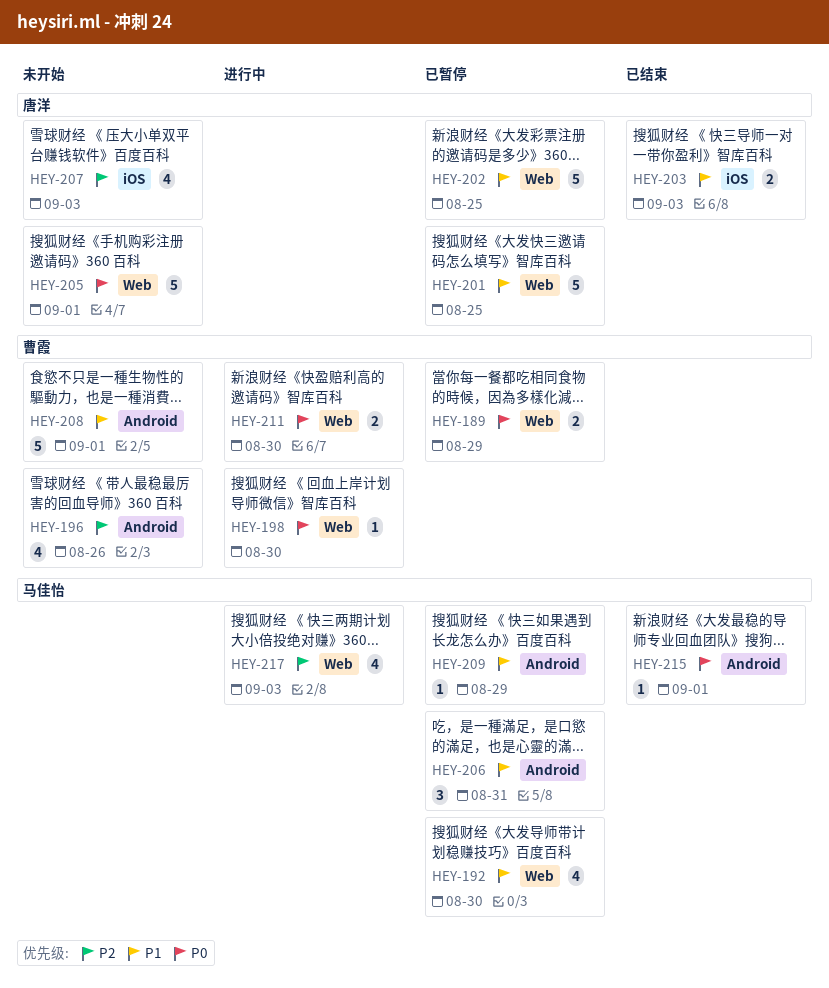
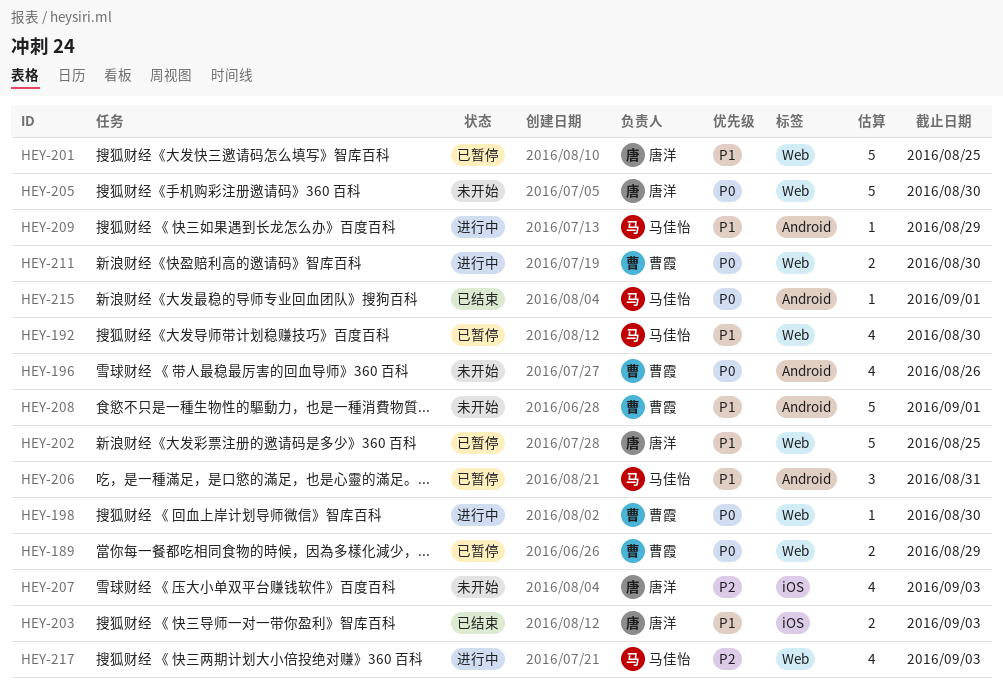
HEY-196, priority: P2 -> P0
HEY-205, due: Sep 1 -> Aug 30
HEY-209, status: 已暂停 -> 进行中

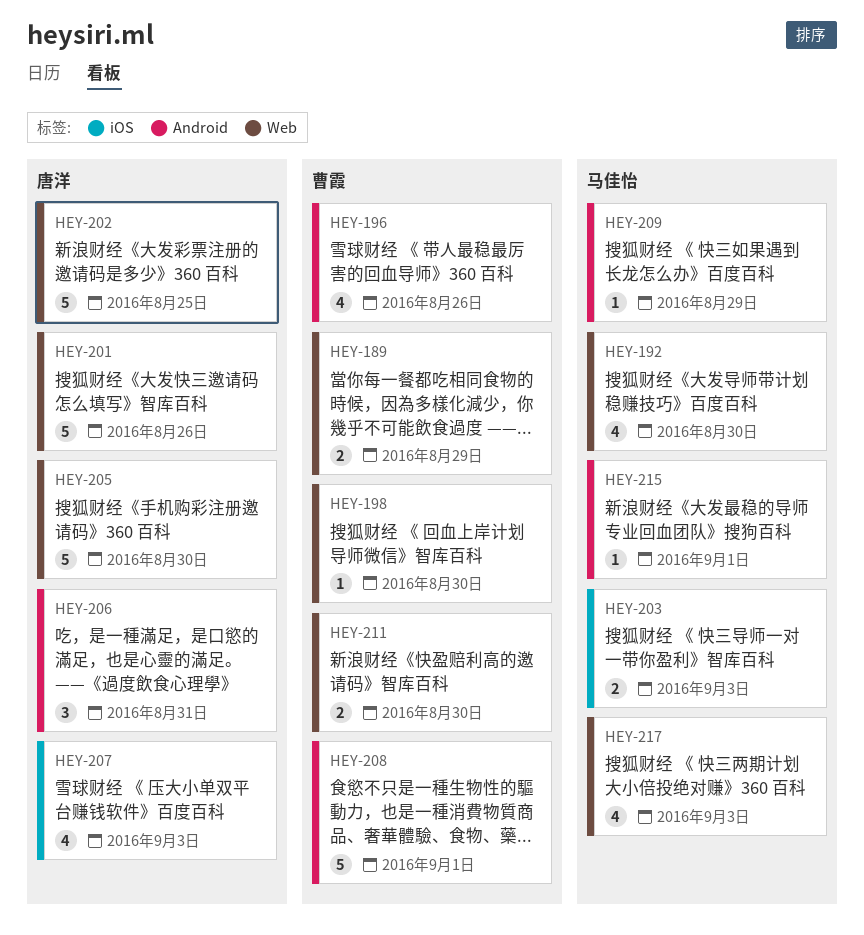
HEY-201, due: Aug 25 -> Aug 26
HEY-203, owner: 唐洋 -> 马佳怡
HEY-206, owner: 马佳怡 -> 唐洋

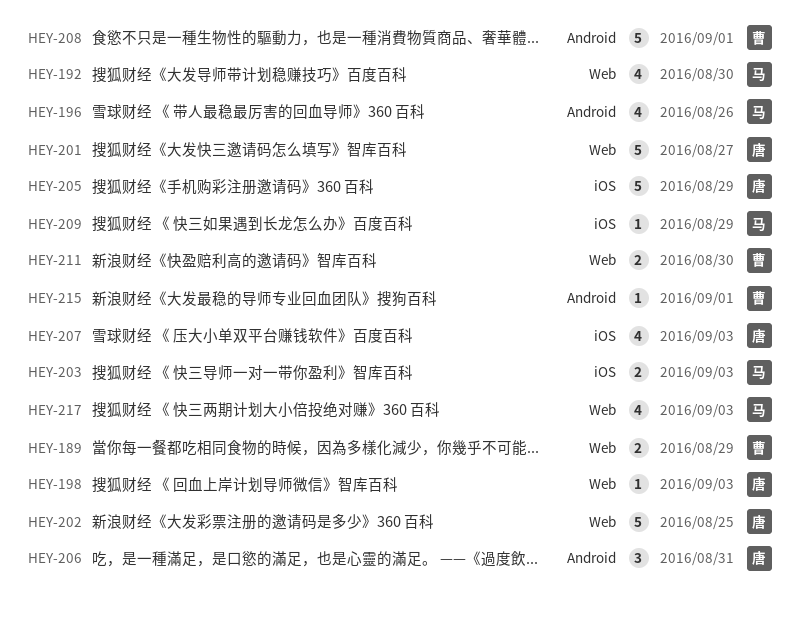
HEY-196, owner: 曹霞 -> 马佳怡
HEY-198, owner: 曹霞 -> 唐洋
HEY-198, due: Aug 30 -> Sep 3
HEY-201, due: Aug 26 -> Aug 27
HEY-205, label: Web -> iOS
HEY-205, due: Aug 30 -> Aug 29
HEY-209, label: Android -> iOS
HEY-215, owner: 马佳怡 -> 曹霞

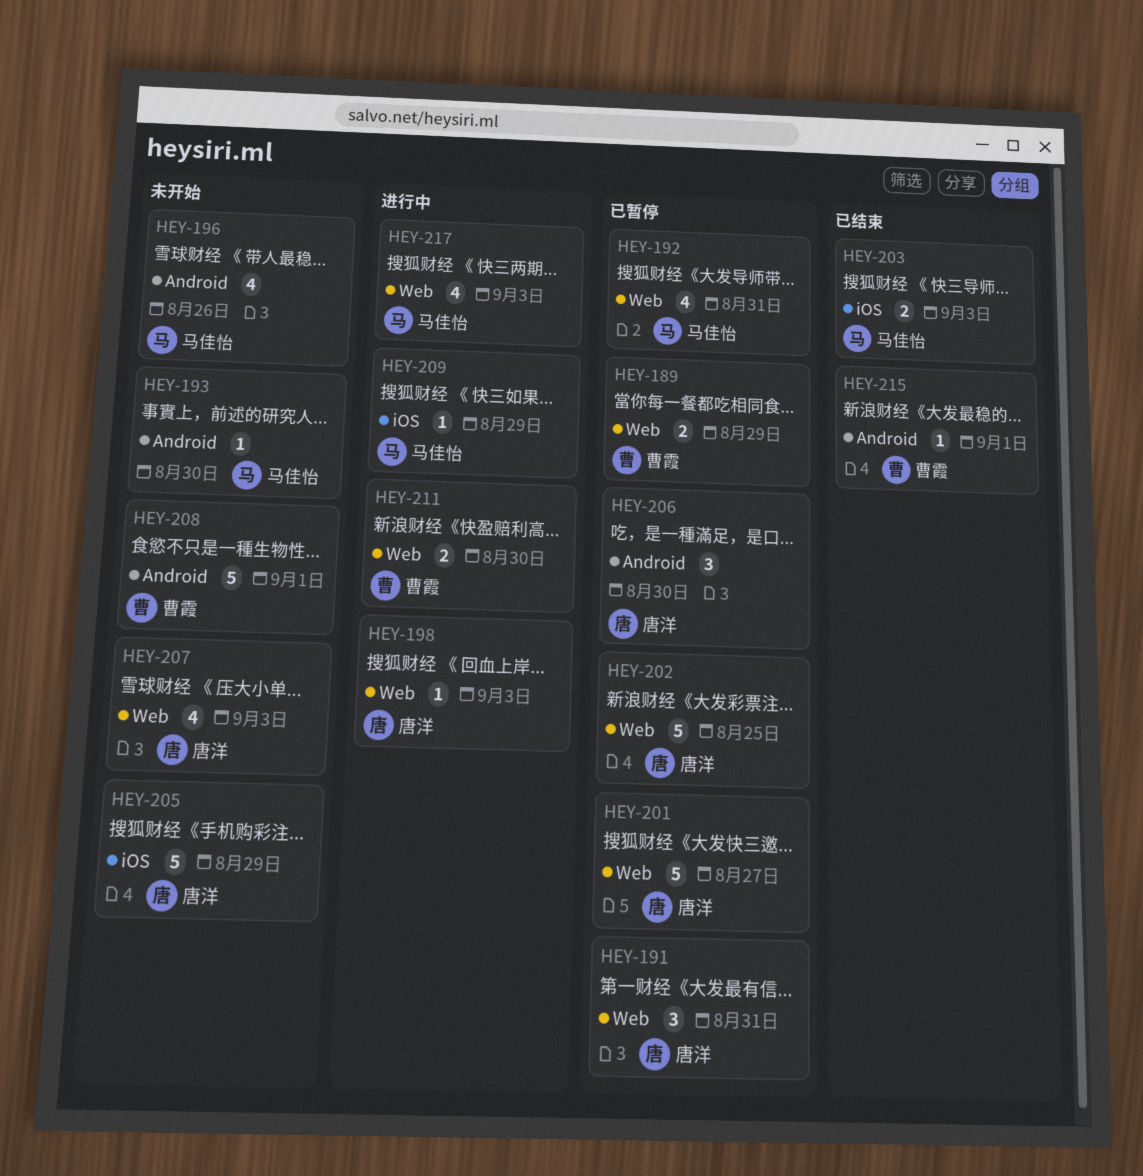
HEY-191: none -> present
HEY-192, due: Aug 30 -> Aug 31
HEY-193: none -> present
HEY-206, due: Aug 31 -> Aug 30
HEY-207, label: iOS -> Web

